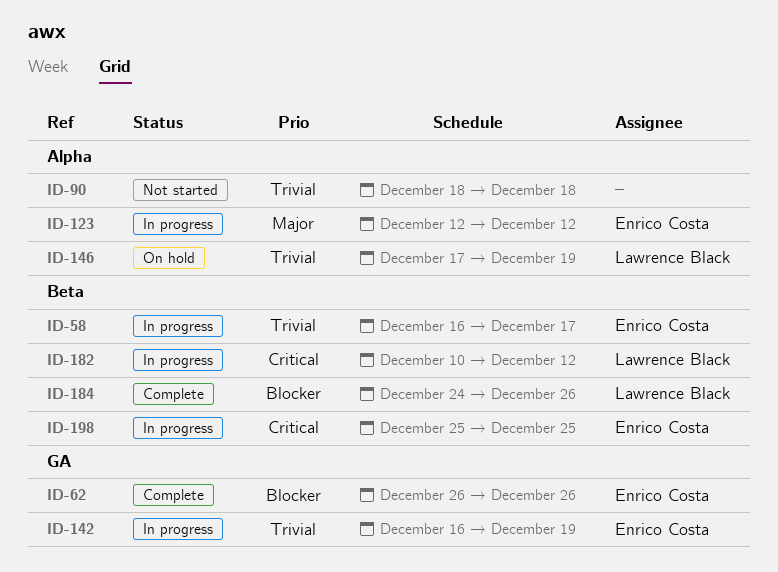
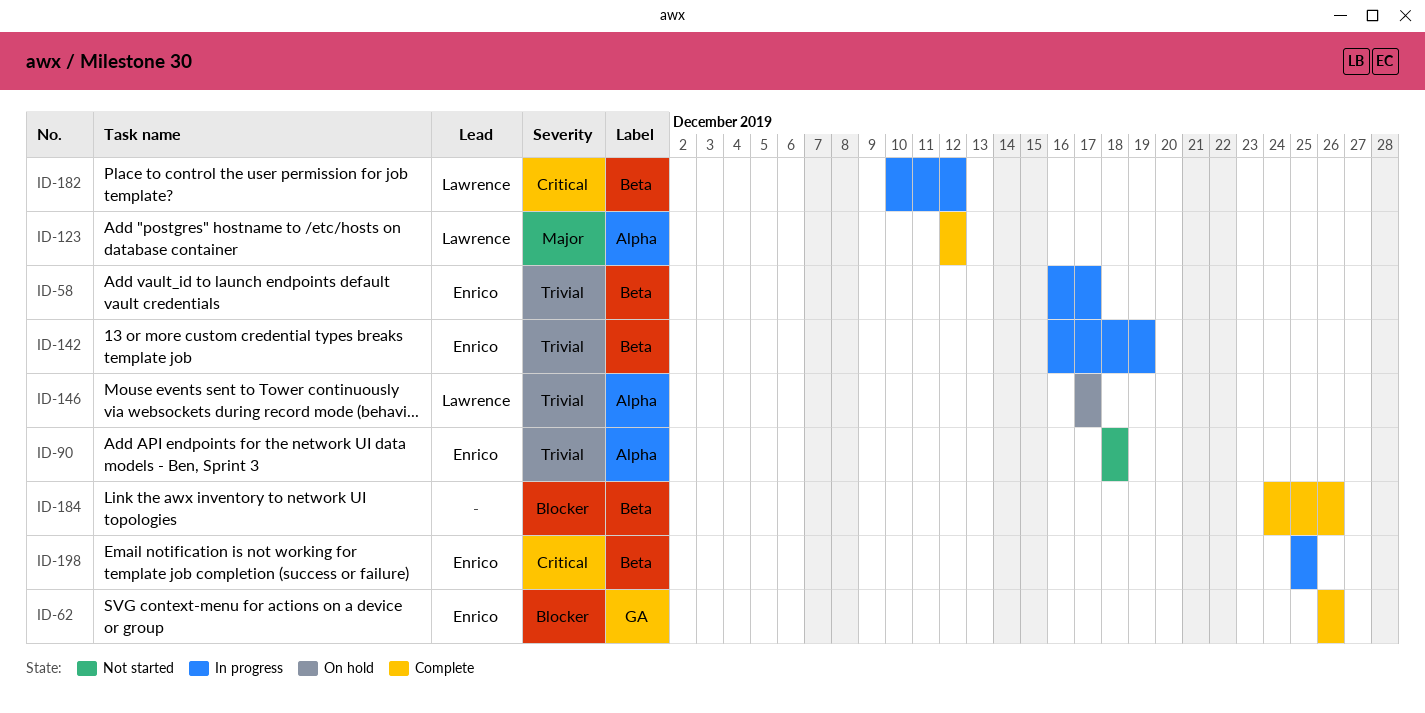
ID-90, owner: none -> Enrico Costa
ID-123, status: In progress -> Complete
ID-123, owner: Enrico Costa -> Lawrence Black
ID-142, label: GA -> Beta
ID-146, due: Dec 19 -> Dec 17
ID-184, owner: Lawrence Black -> none

